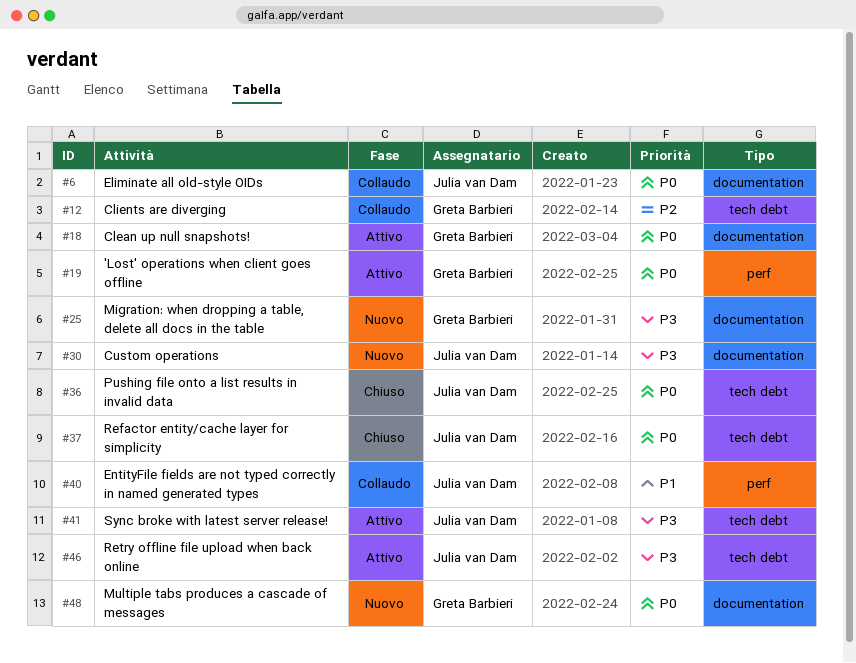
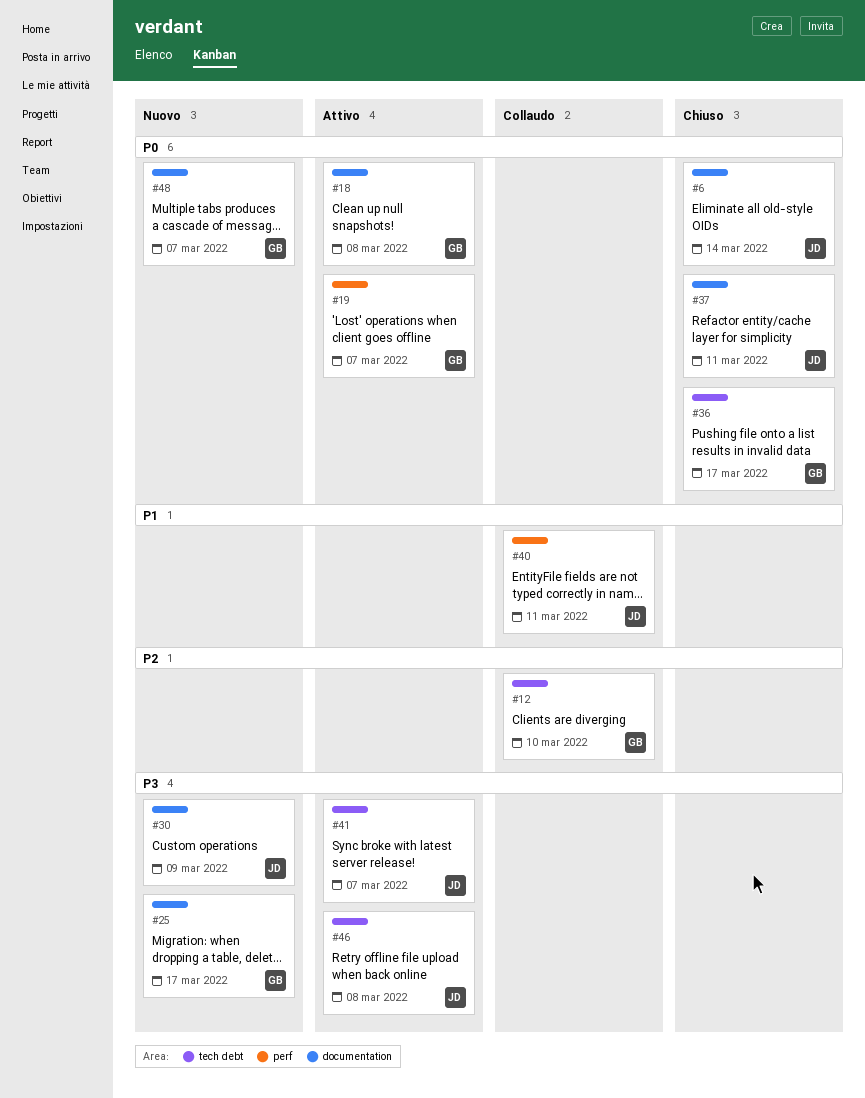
#6, status: Collaudo -> Chiuso
#36, owner: Julia van Dam -> Greta Barbieri
#37, label: tech debt -> documentation

